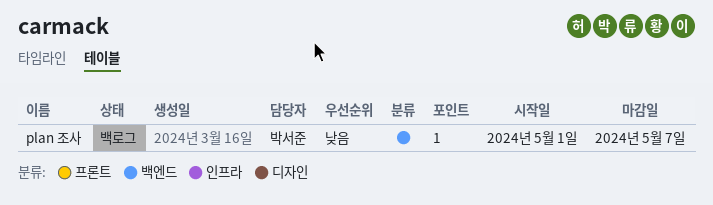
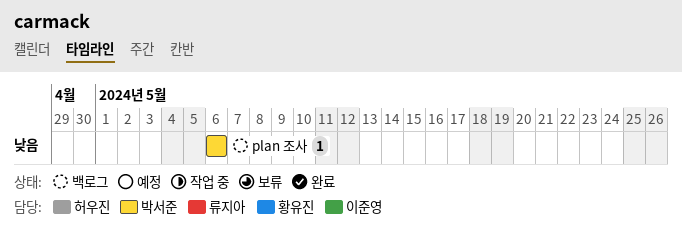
plan 조사, start: May 1 -> May 6
plan 조사, due: May 7 -> May 6

